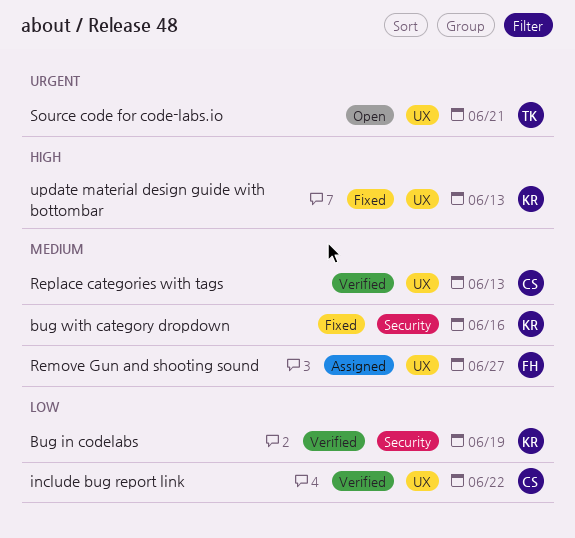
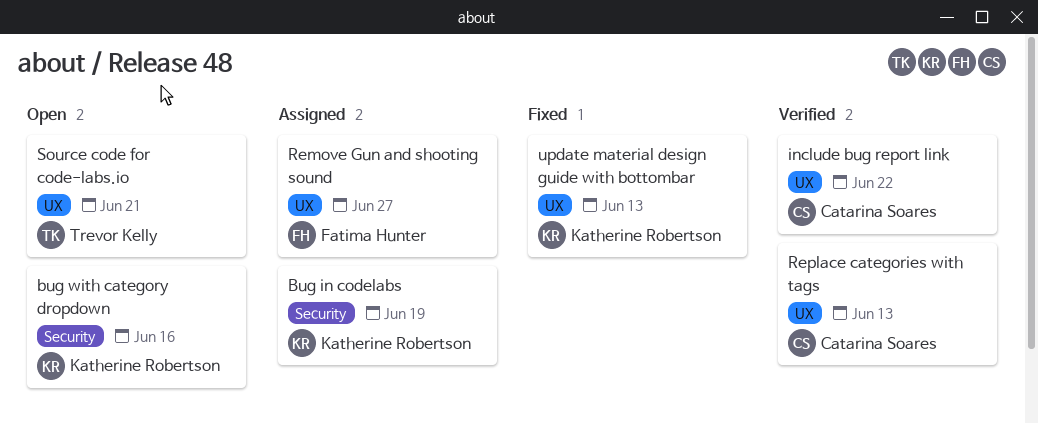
Bug in codelabs, status: Verified -> Assigned
bug with category dropdown, status: Fixed -> Open

